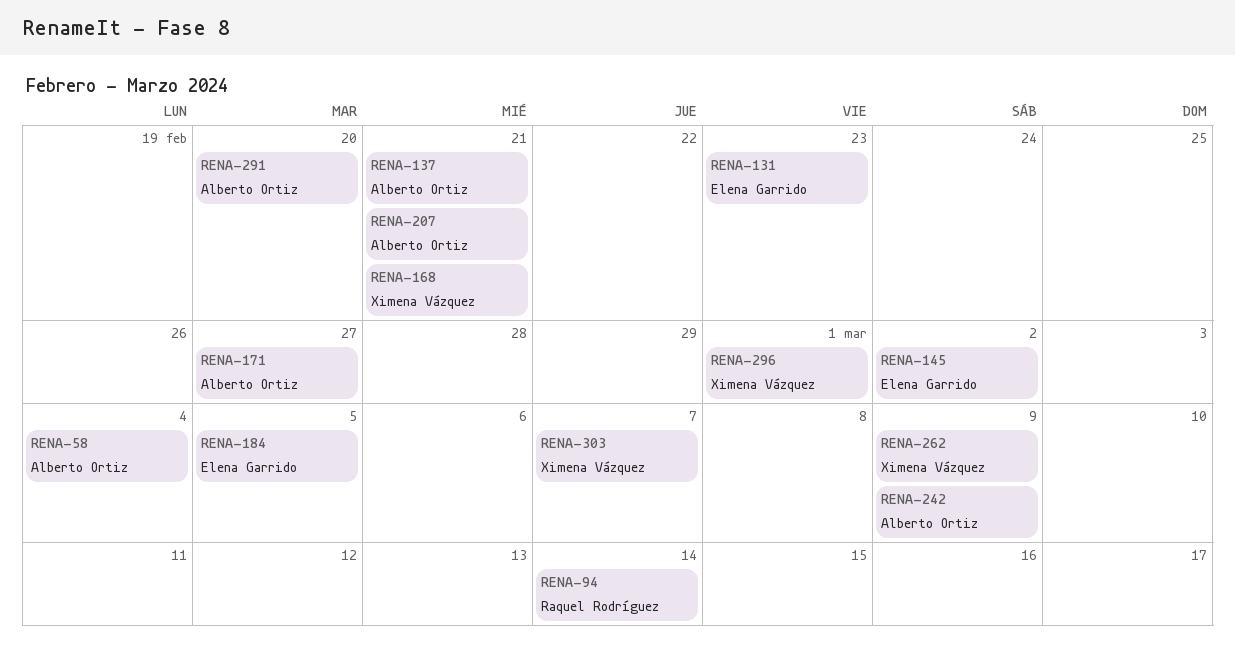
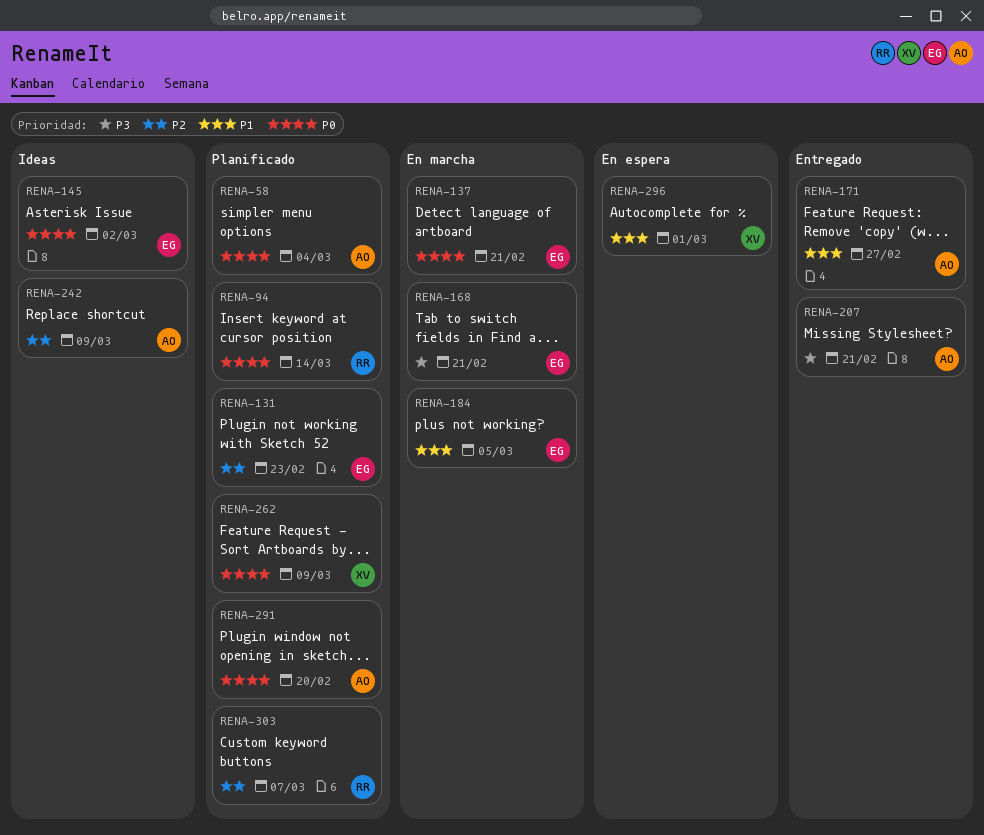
RENA-137, owner: Alberto Ortiz -> Elena Garrido
RENA-168, owner: Ximena Vázquez -> Elena Garrido
RENA-303, owner: Ximena Vázquez -> Raquel Rodríguez

